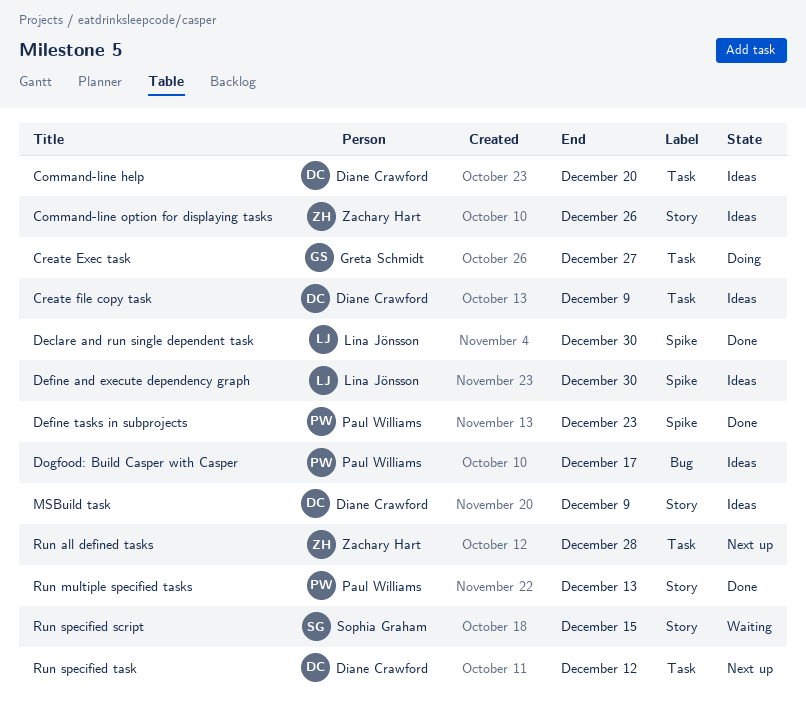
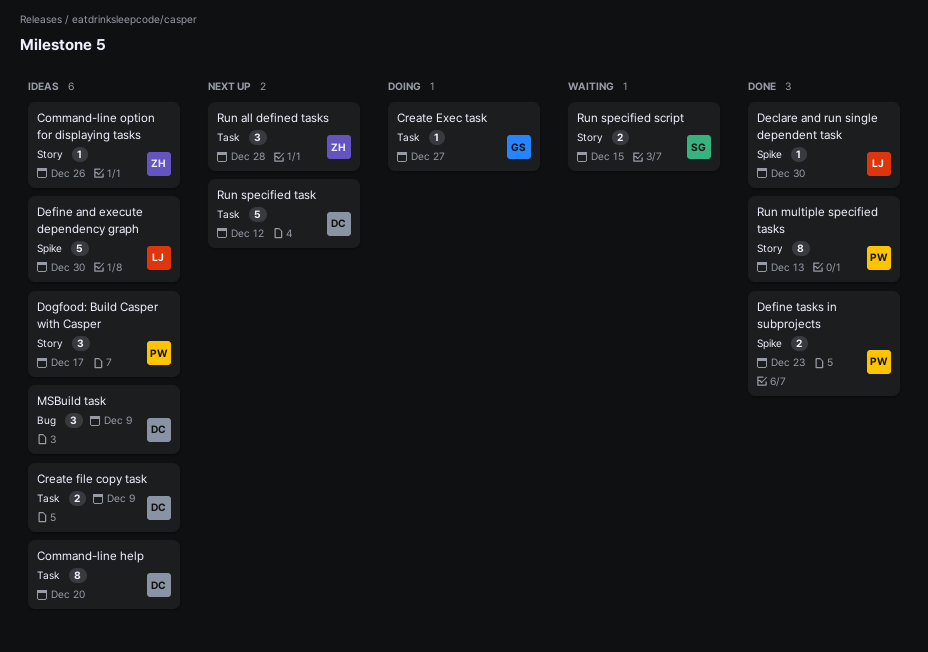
Dogfood: Build Casper with Casper, label: Bug -> Story
MSBuild task, label: Story -> Bug

